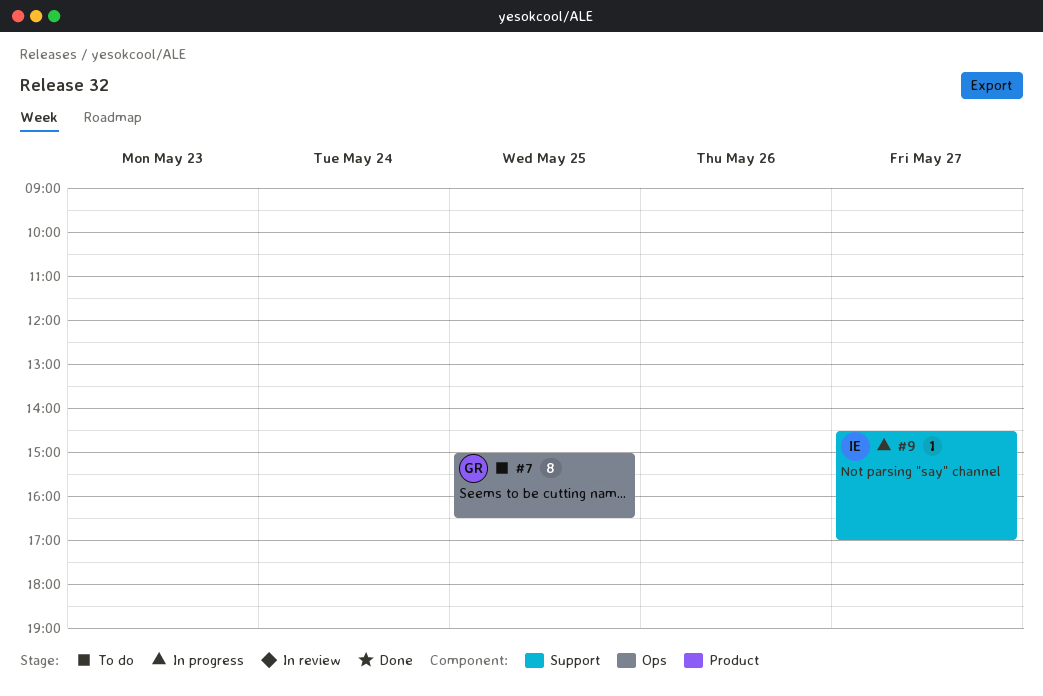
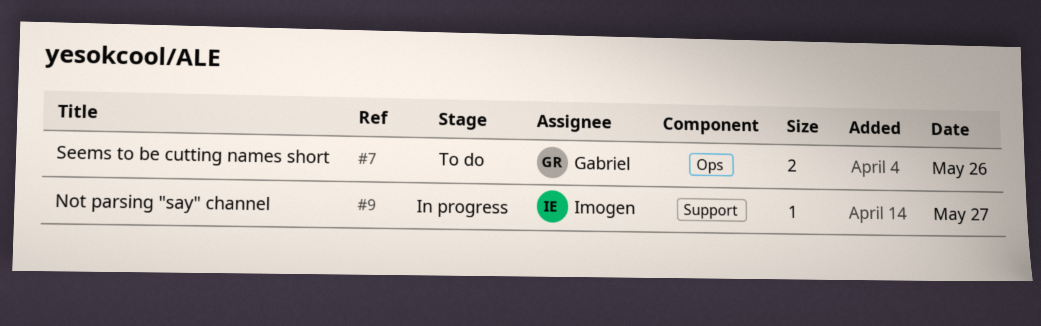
#7, estimate: 8 -> 2
#7, day: May 25 -> May 26

